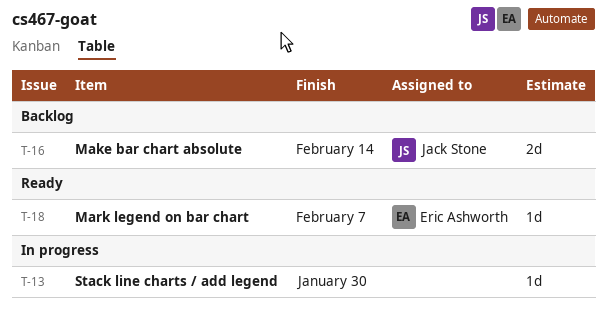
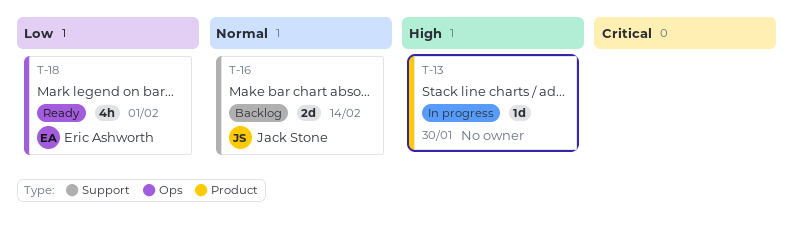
T-18, estimate: 1d -> 4h
T-18, due: Feb 7 -> Feb 1

